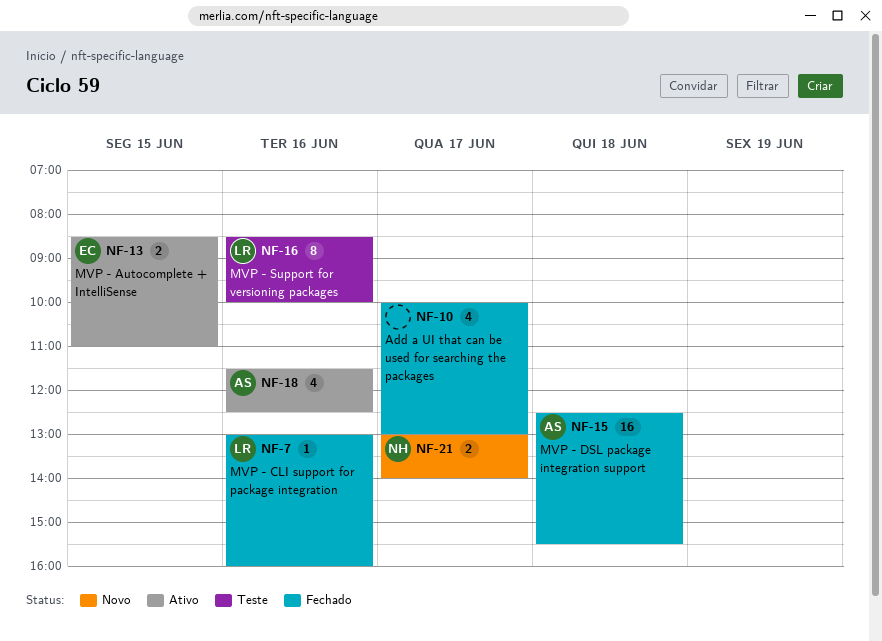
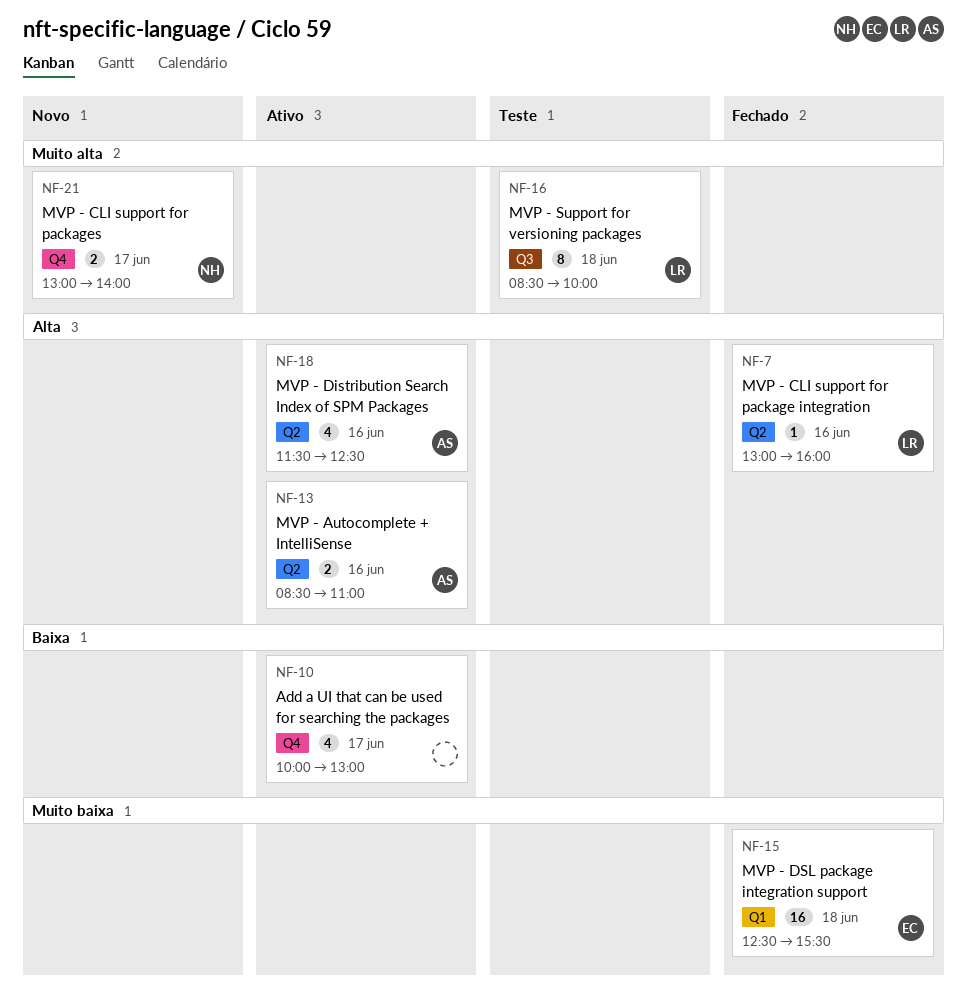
NF-10, status: Fechado -> Ativo
NF-13, owner: EC -> AS
NF-13, day: Jun 15 -> Jun 16
NF-15, owner: AS -> EC
NF-16, day: Jun 16 -> Jun 18

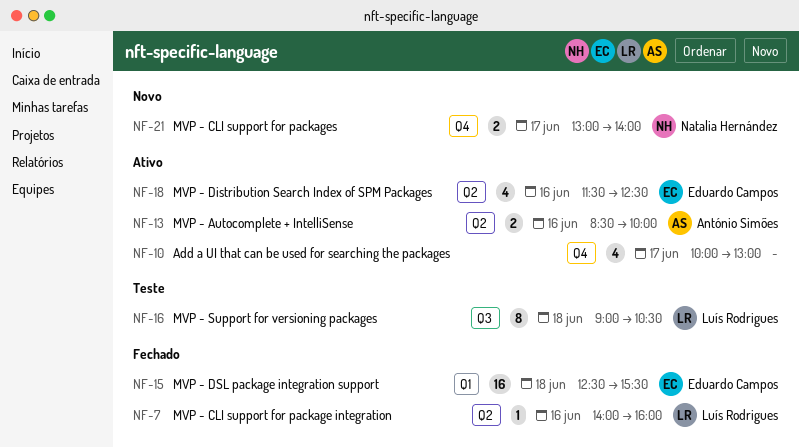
NF-7, begins: 13:00 -> 14:00
NF-13, ends: 11:00 -> 10:00
NF-16, begins: 08:30 -> 09:00
NF-16, ends: 10:00 -> 10:30
NF-18, owner: António Simões -> Eduardo Campos

